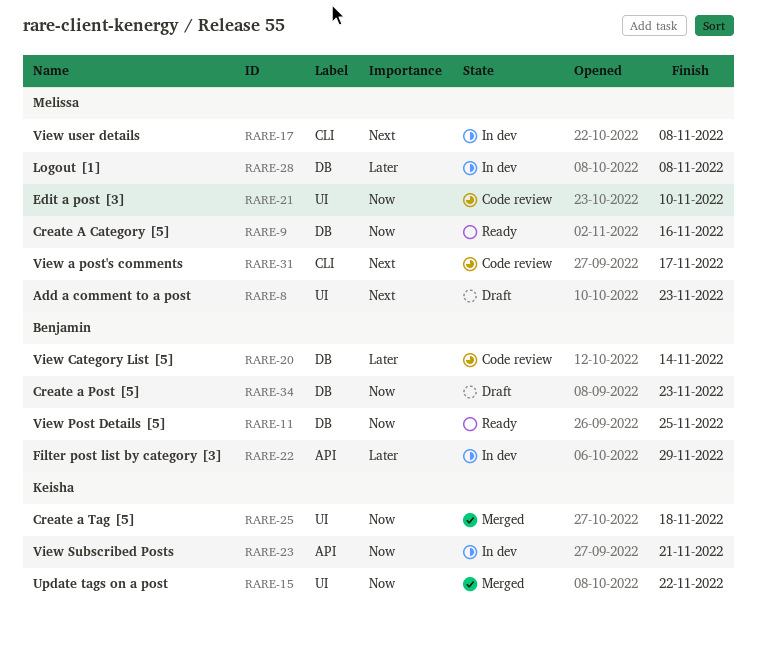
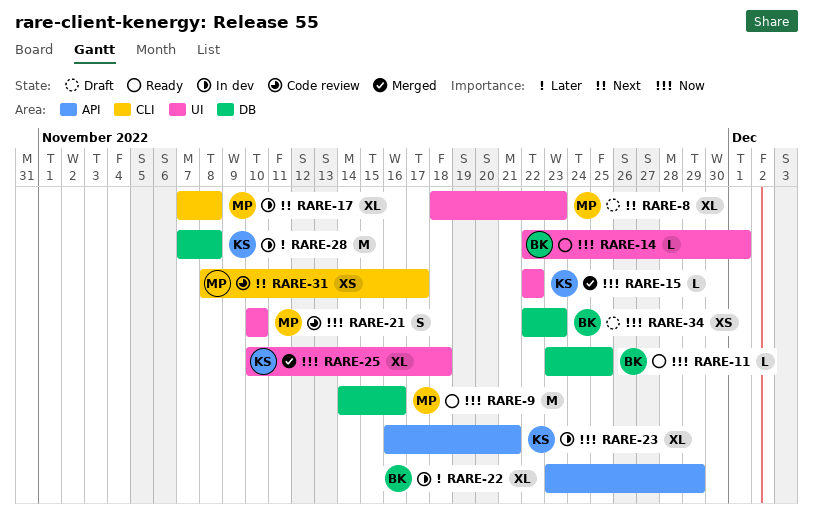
RARE-14: none -> present
RARE-20: present -> none
RARE-28, owner: Melissa -> Keisha

